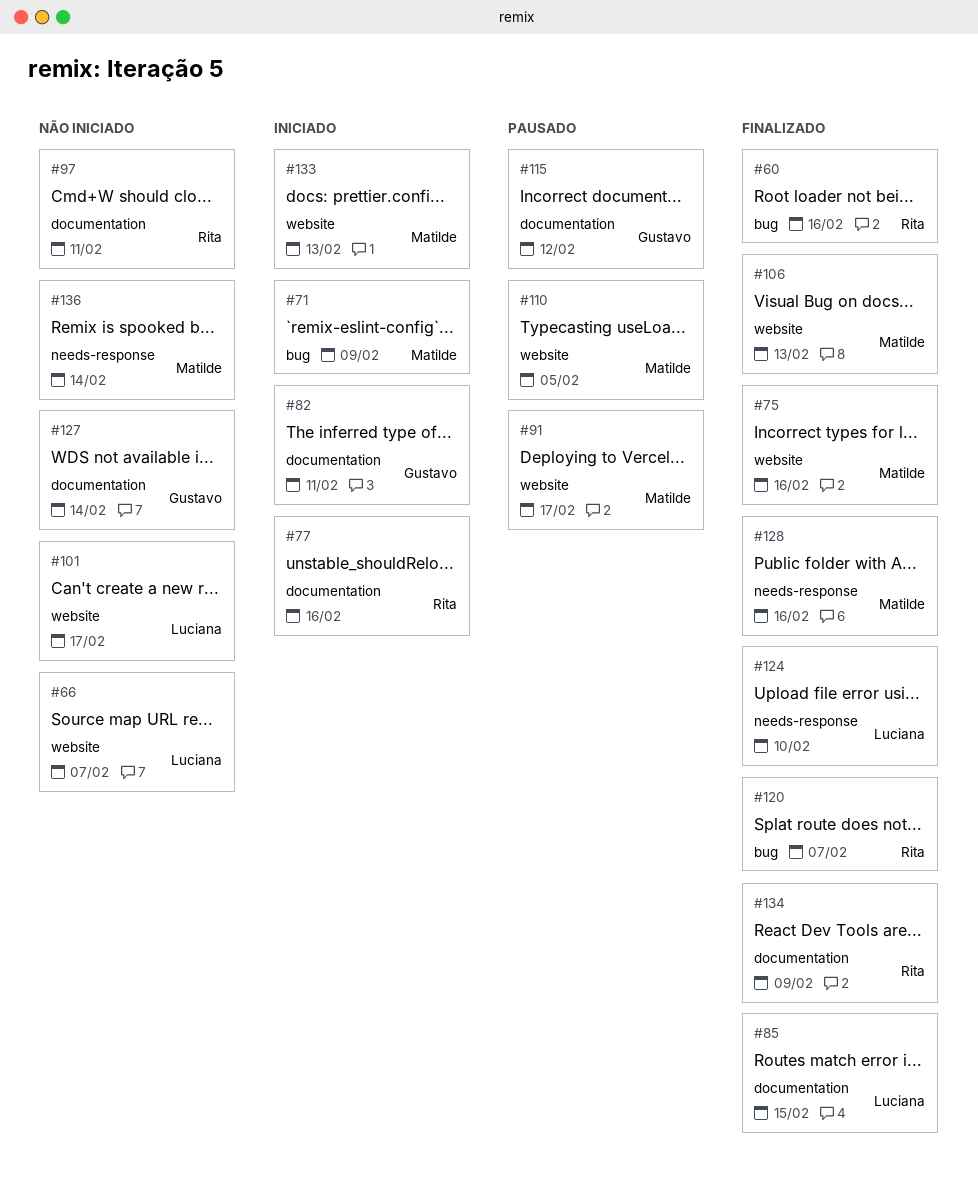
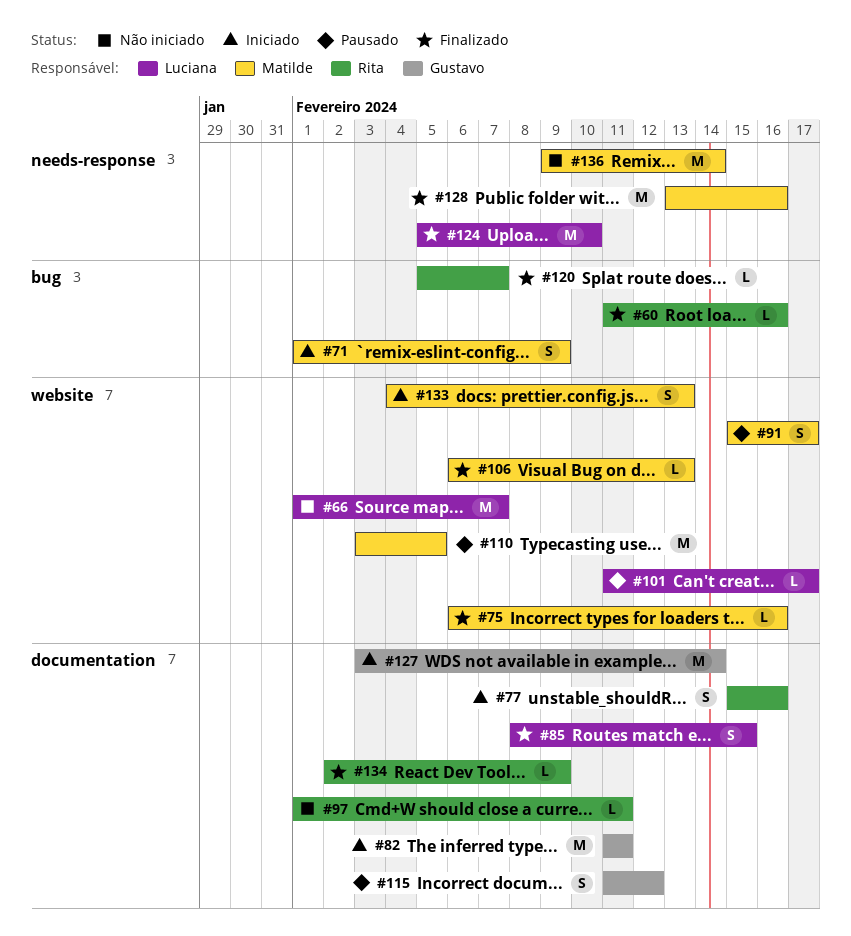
#101, status: Não iniciado -> Pausado
#127, status: Não iniciado -> Iniciado

